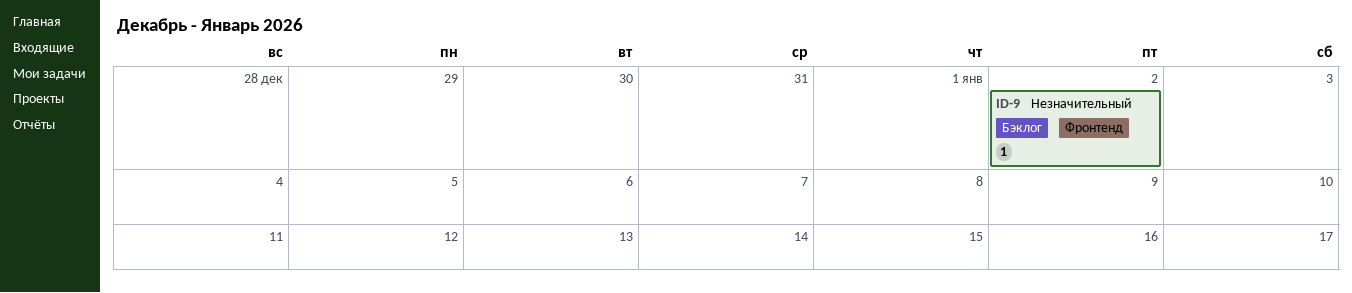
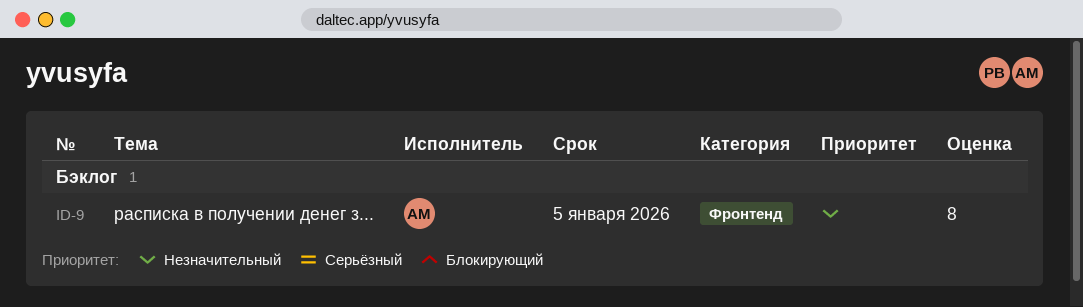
ID-9, estimate: 1 -> 8
ID-9, due: Jan 2 -> Jan 5

